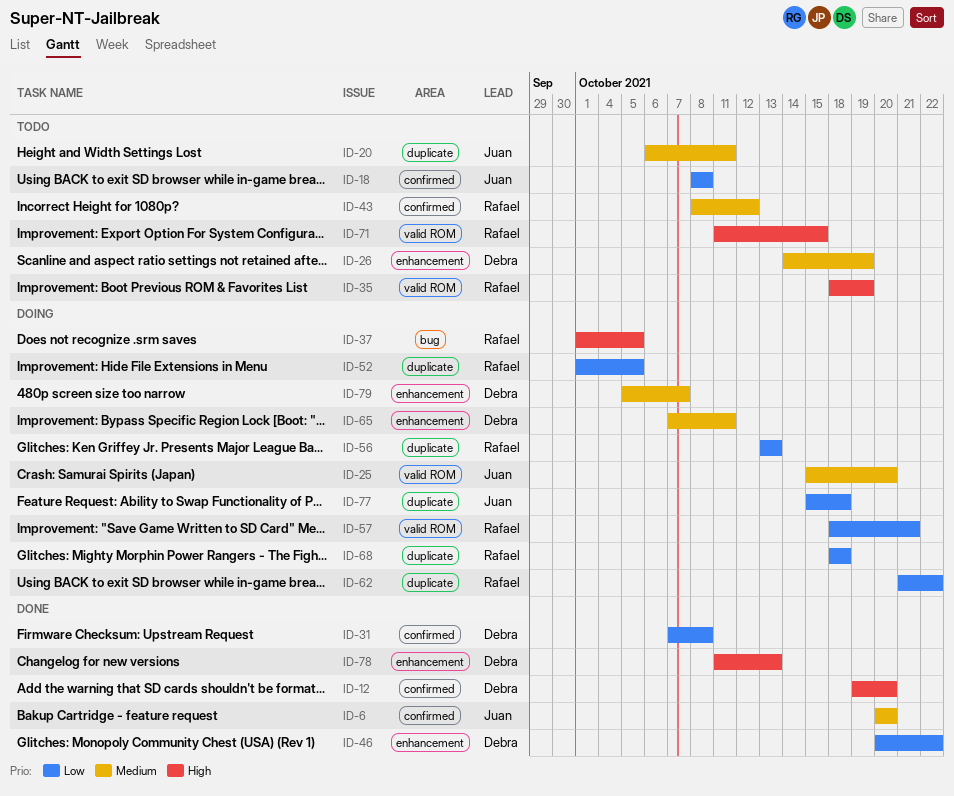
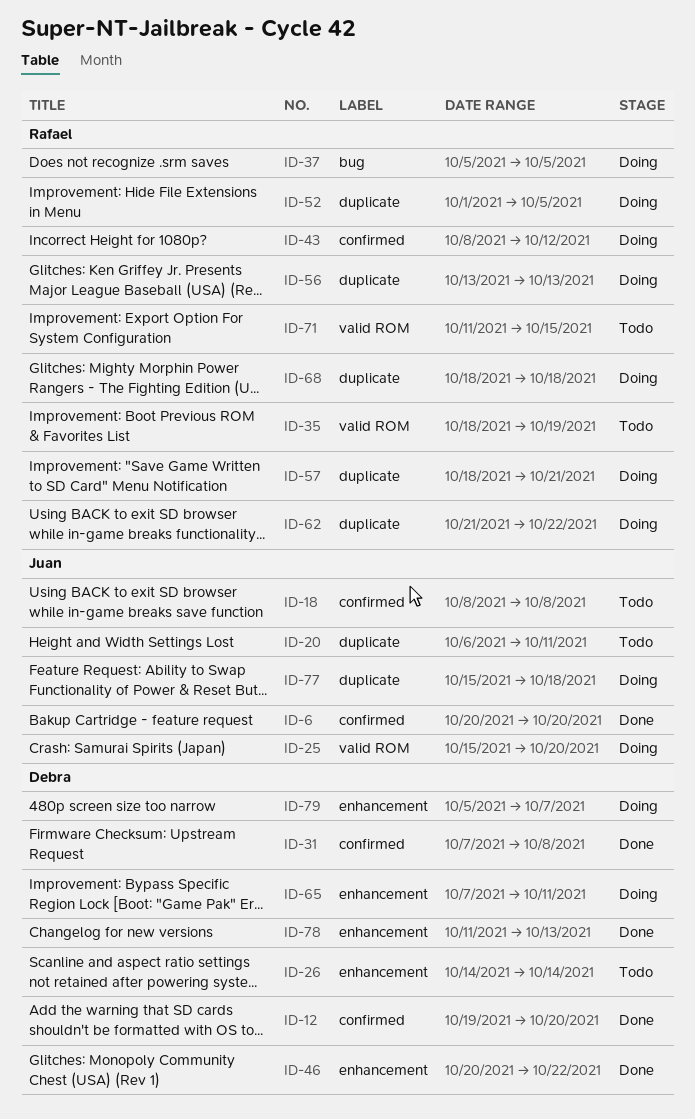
ID-26, due: Oct 19 -> Oct 14
ID-37, start: Oct 1 -> Oct 5
ID-43, status: Todo -> Doing
ID-57, label: valid ROM -> duplicate

